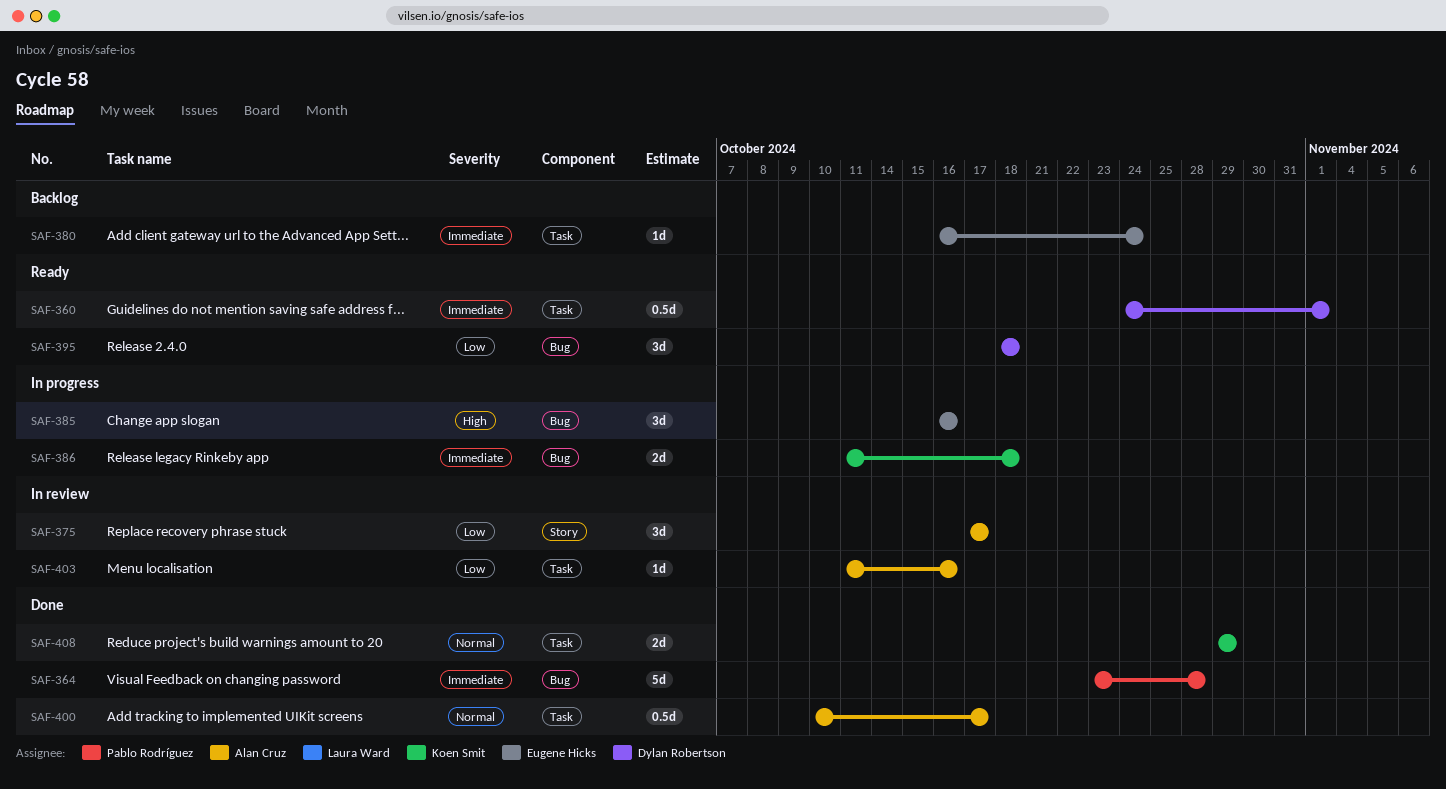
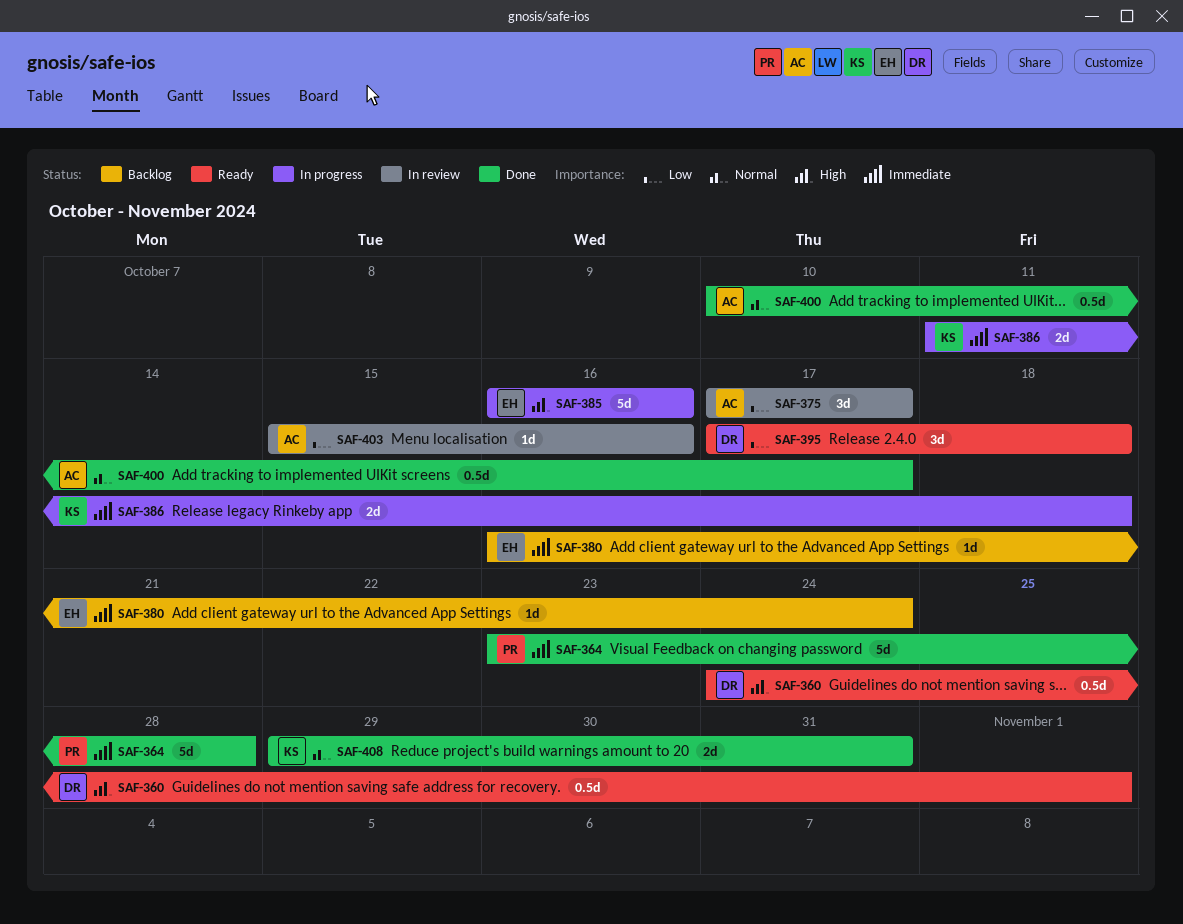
SAF-360, priority: Immediate -> High
SAF-385, estimate: 3d -> 5d
SAF-395, start: Oct 18 -> Oct 17
SAF-403, start: Oct 11 -> Oct 15
SAF-408, due: Oct 29 -> Oct 31

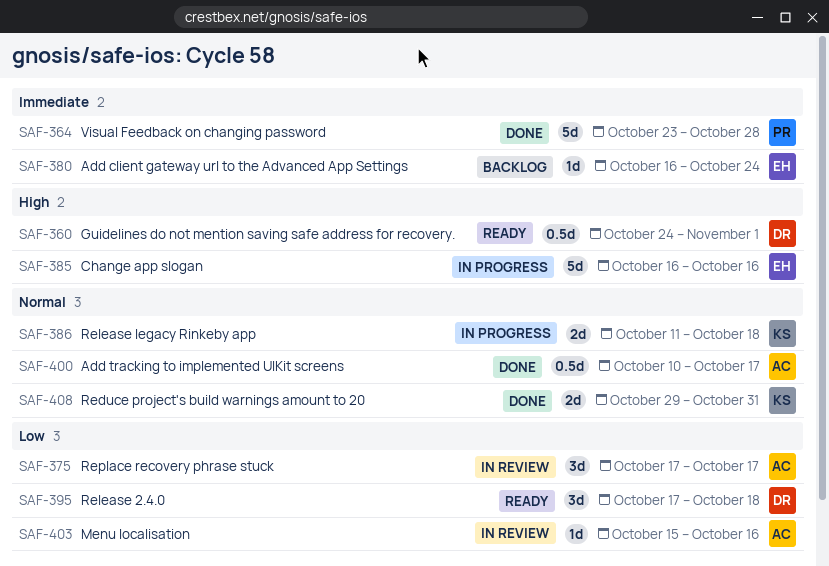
SAF-386, priority: Immediate -> Normal

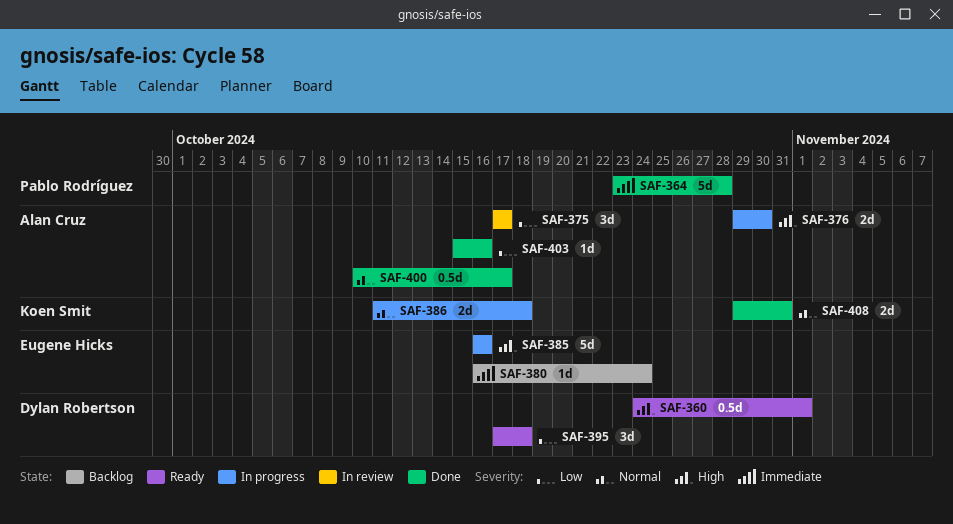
SAF-376: none -> present
SAF-403, status: In review -> Done

